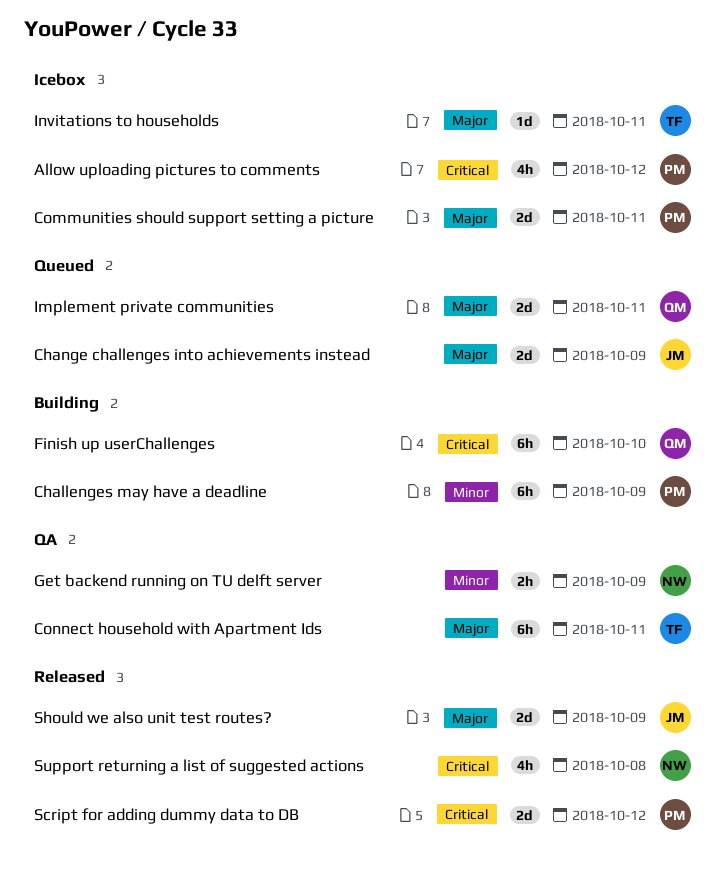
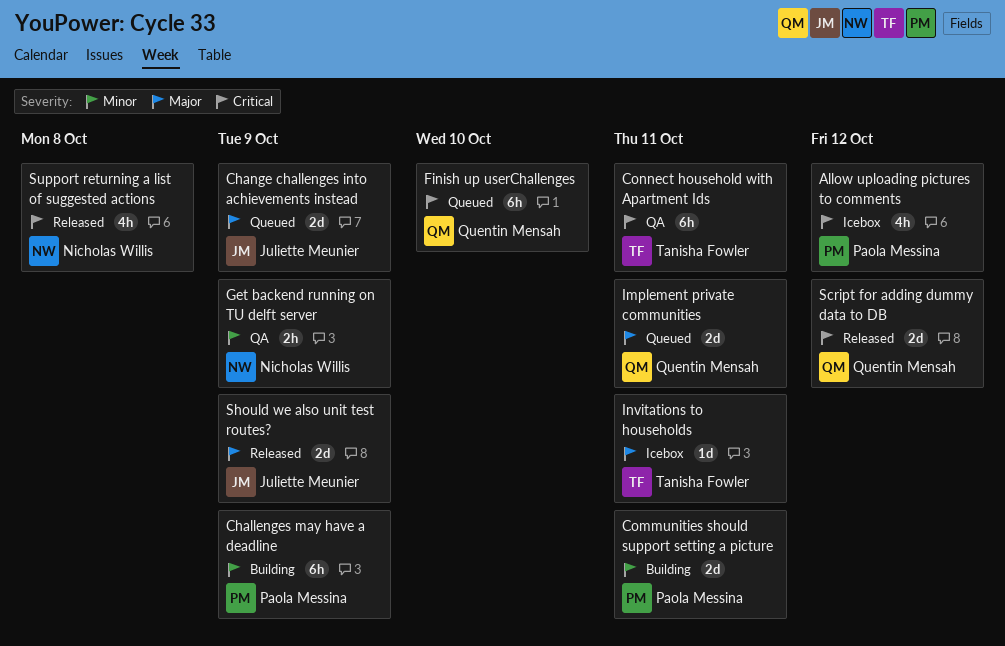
Communities should support setting a picture, status: Icebox -> Building
Communities should support setting a picture, priority: Major -> Minor
Connect household with Apartment Ids, priority: Major -> Critical
Finish up userChallenges, status: Building -> Queued
Script for adding dummy data to DB, owner: Paola Messina -> Quentin Mensah

